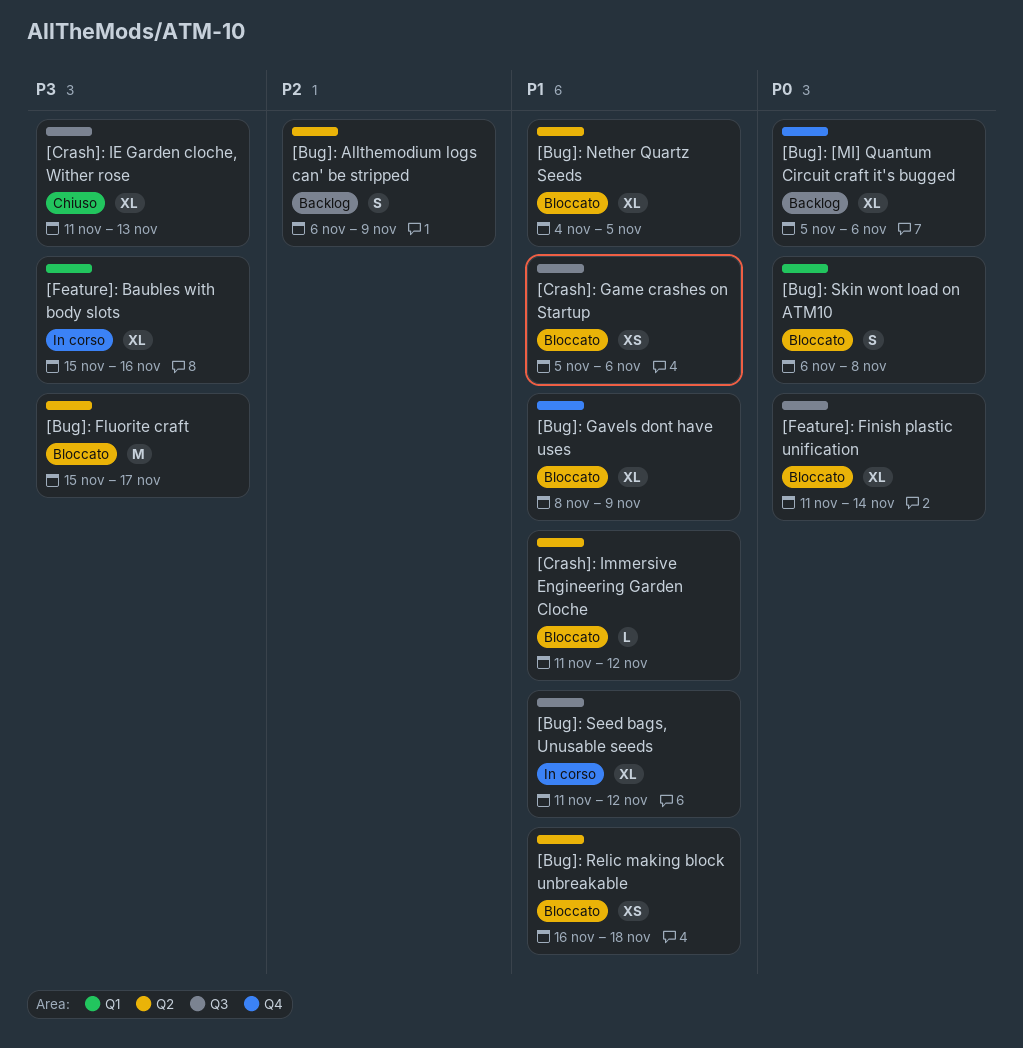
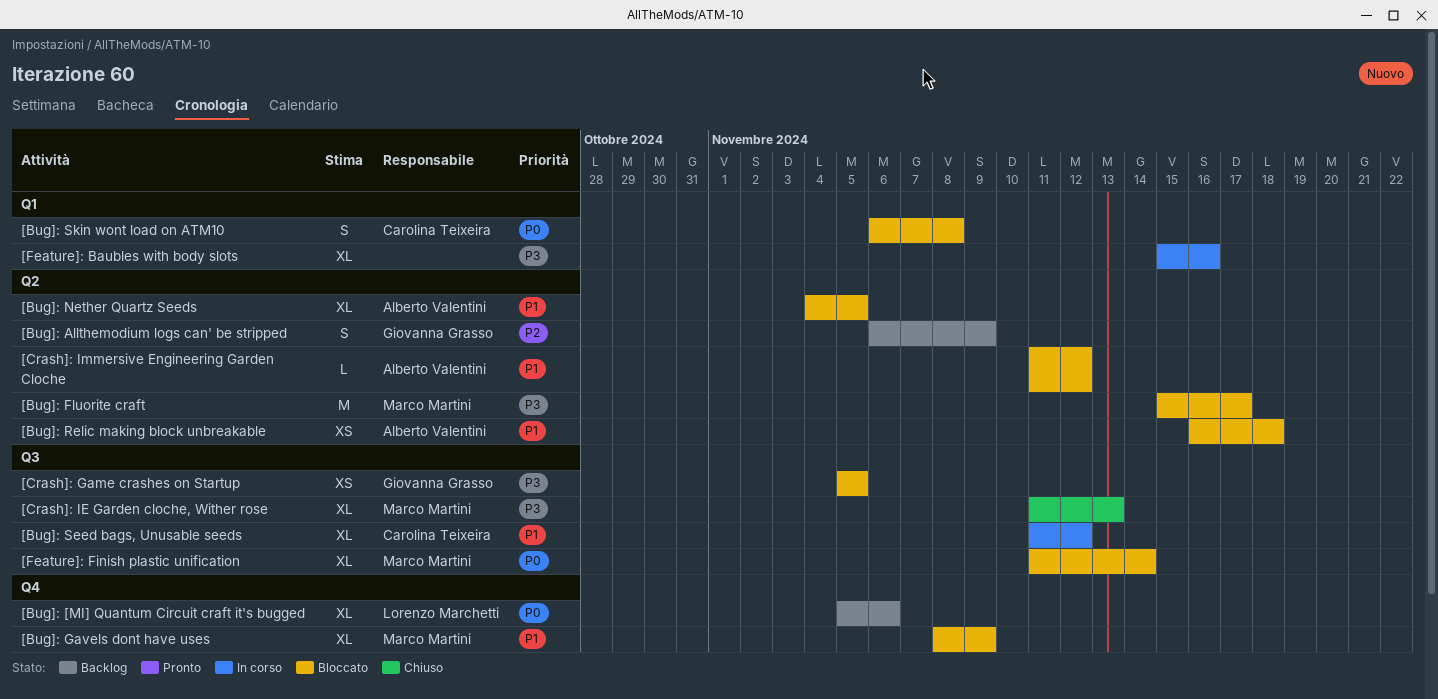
[Crash]: Game crashes on Startup, priority: P1 -> P3
[Crash]: Game crashes on Startup, due: Nov 6 -> Nov 5

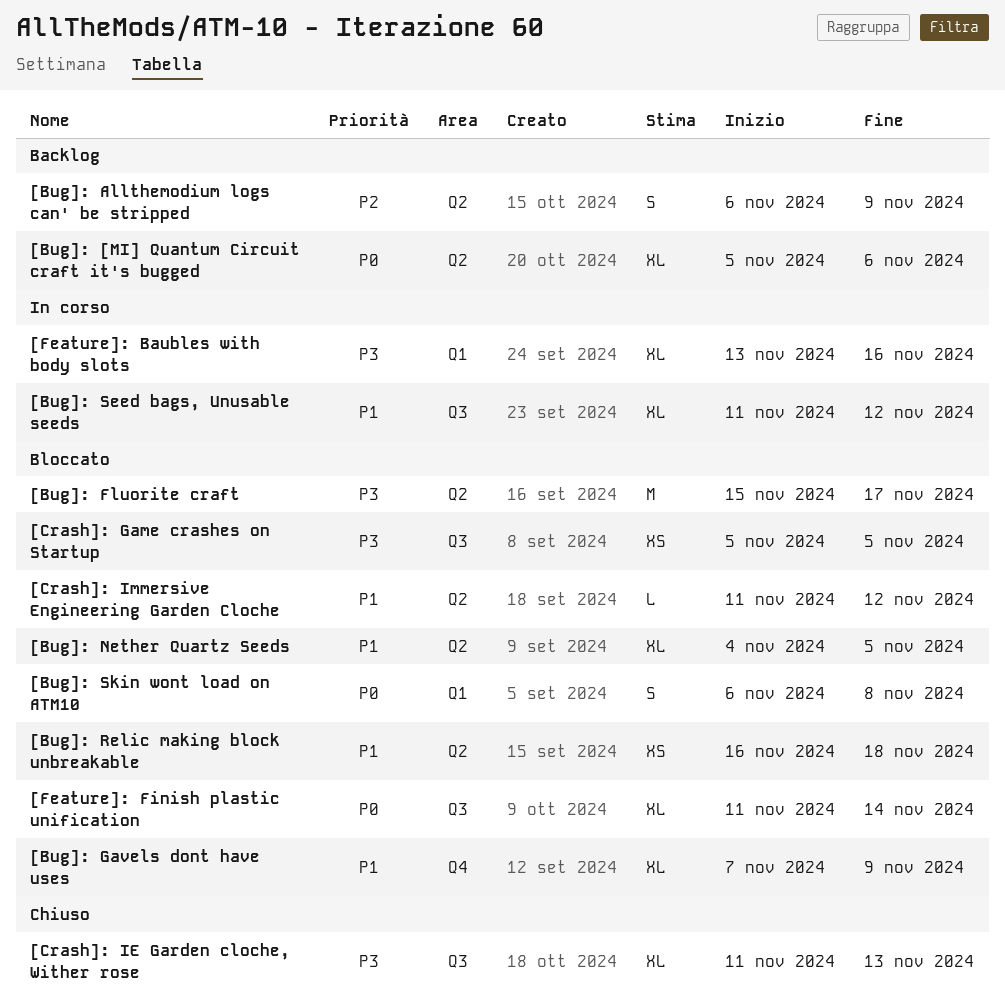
[Bug]: [MI] Quantum Circuit craft it's bugged, label: Q4 -> Q2
[Bug]: Gavels dont have uses, start: Nov 8 -> Nov 7
[Feature]: Baubles with body slots, start: Nov 15 -> Nov 13

